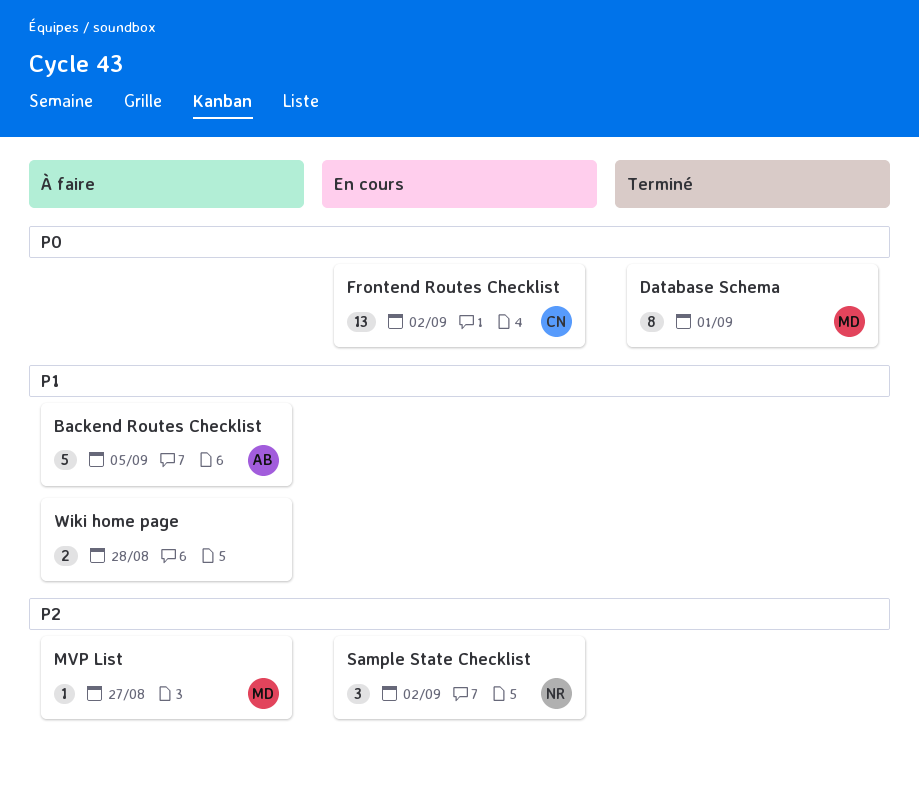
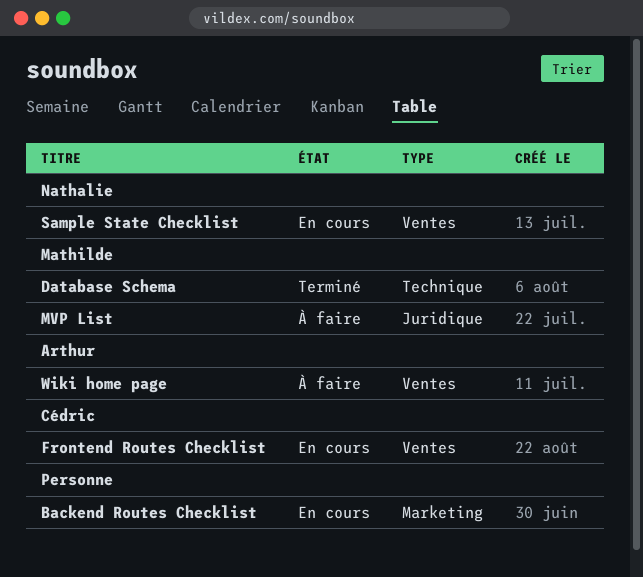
Backend Routes Checklist, status: À faire -> En cours
Backend Routes Checklist, owner: Arthur -> none
Wiki home page, owner: none -> Arthur

